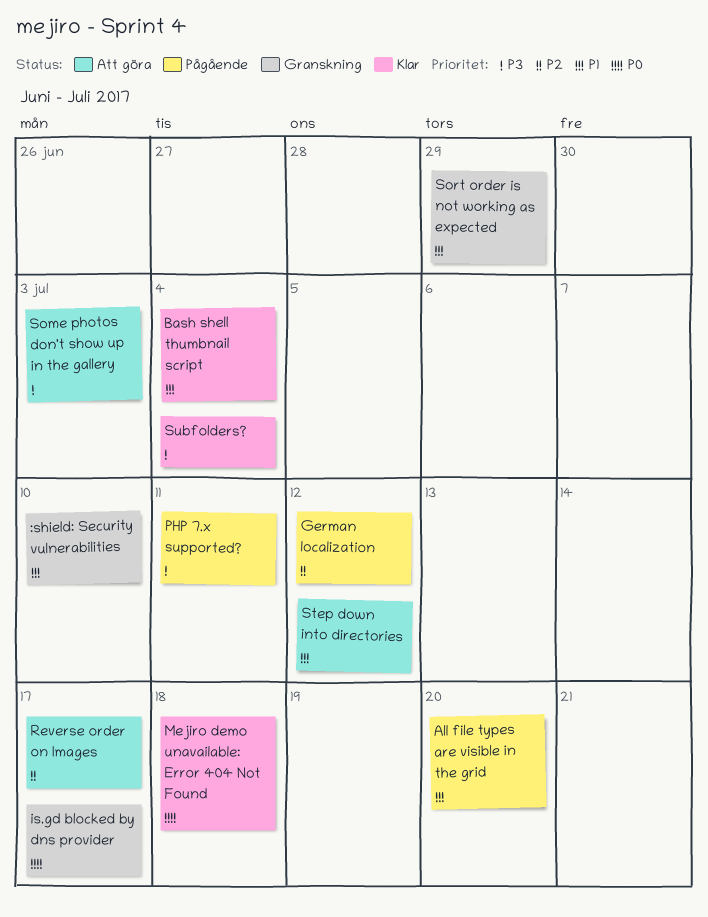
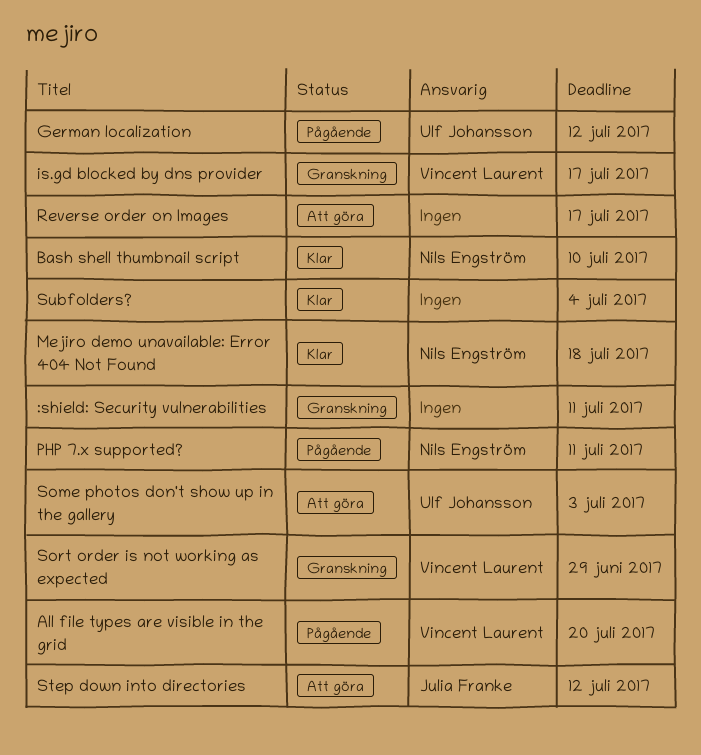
:shield: Security vulnerabilities, due: Jul 10 -> Jul 11
Bash shell thumbnail script, due: Jul 4 -> Jul 10

